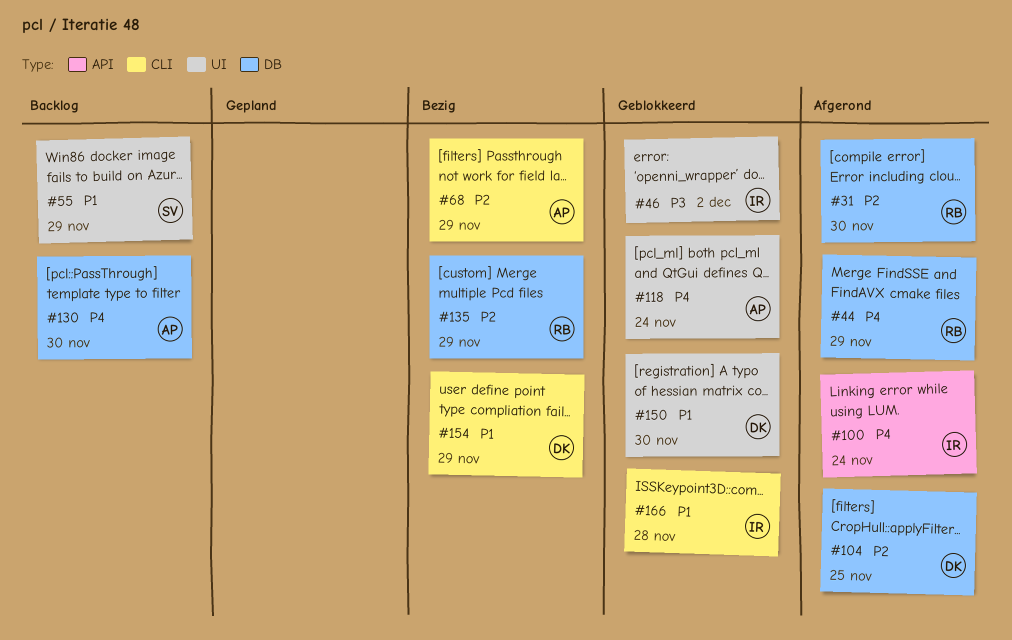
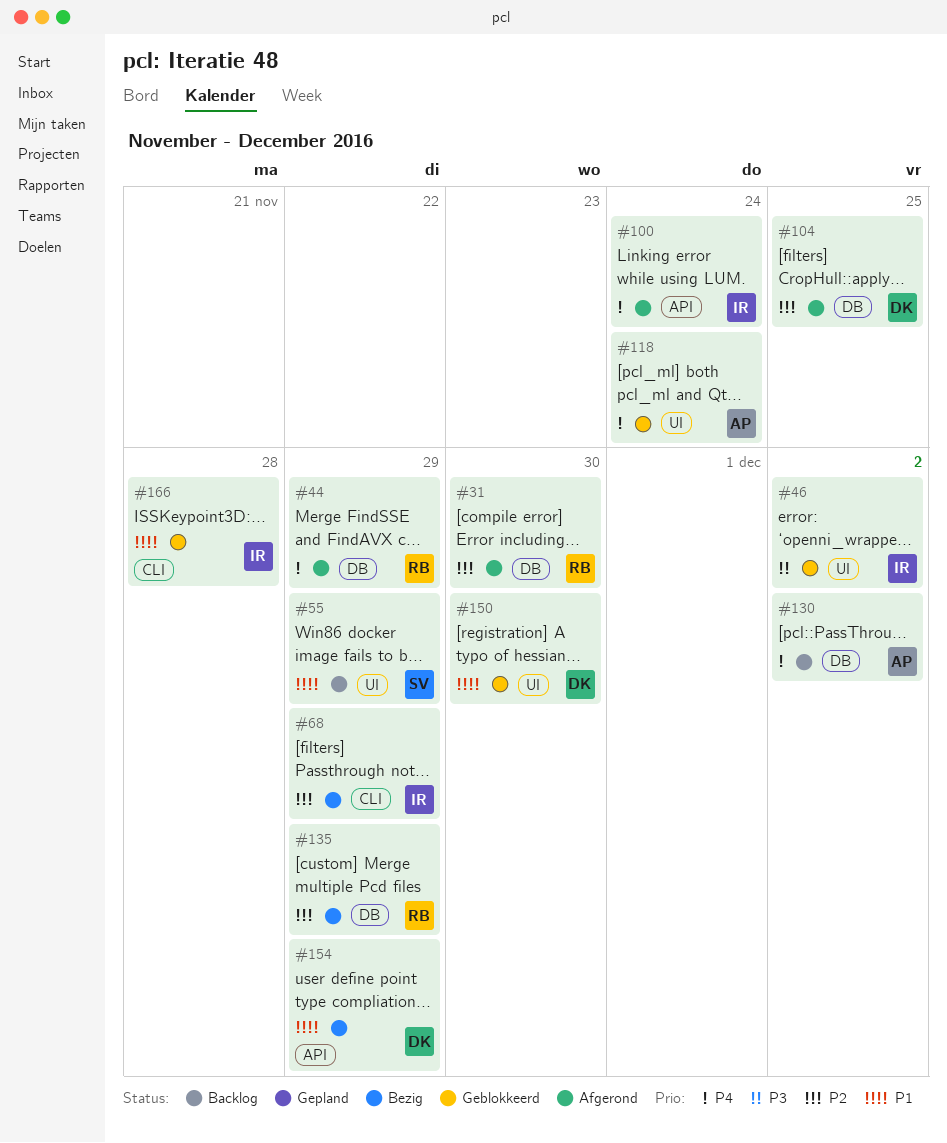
#68, owner: AP -> IR
#130, due: Nov 30 -> Dec 2
#154, label: CLI -> API

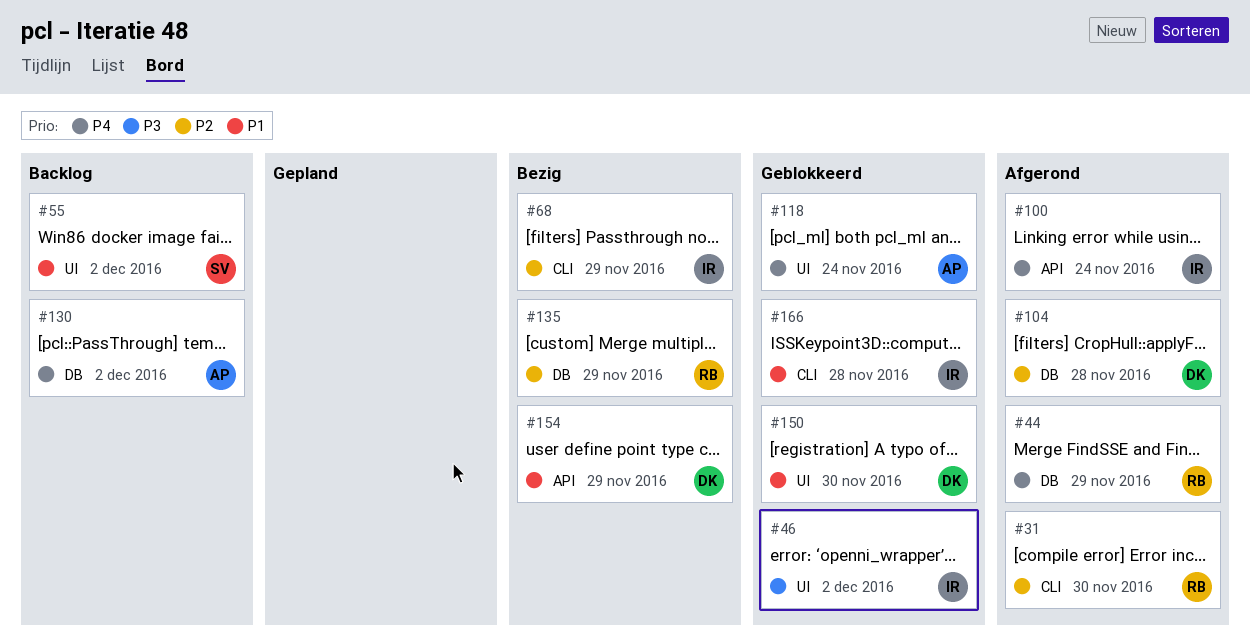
#31, label: DB -> CLI
#55, due: Nov 29 -> Dec 2
#104, due: Nov 25 -> Nov 28

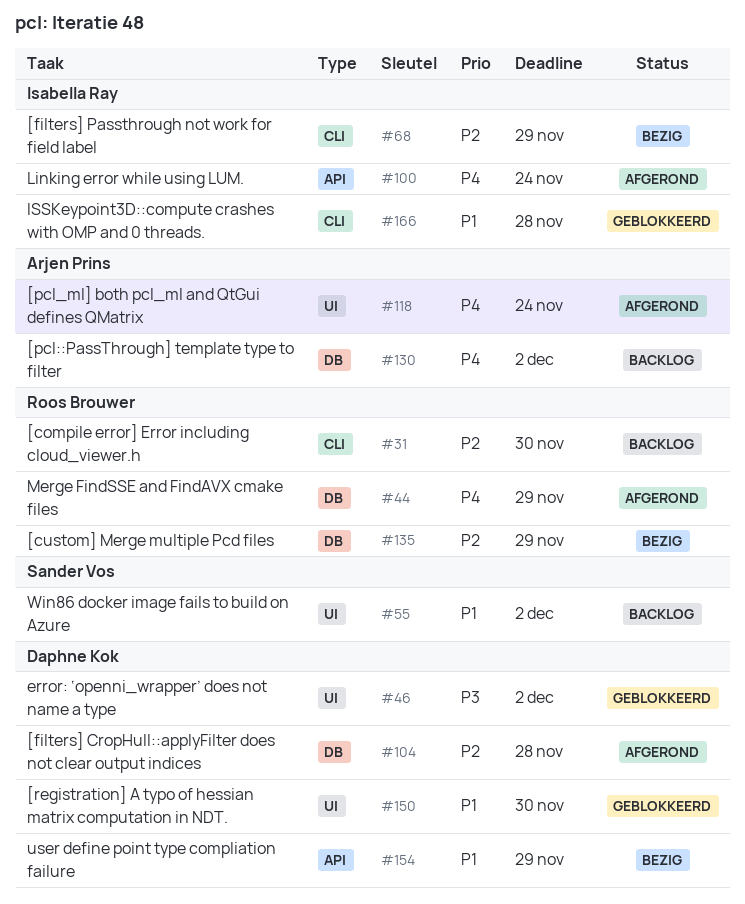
#31, status: Afgerond -> Backlog
#46, owner: Isabella Ray -> Daphne Kok
#118, status: Geblokkeerd -> Afgerond

